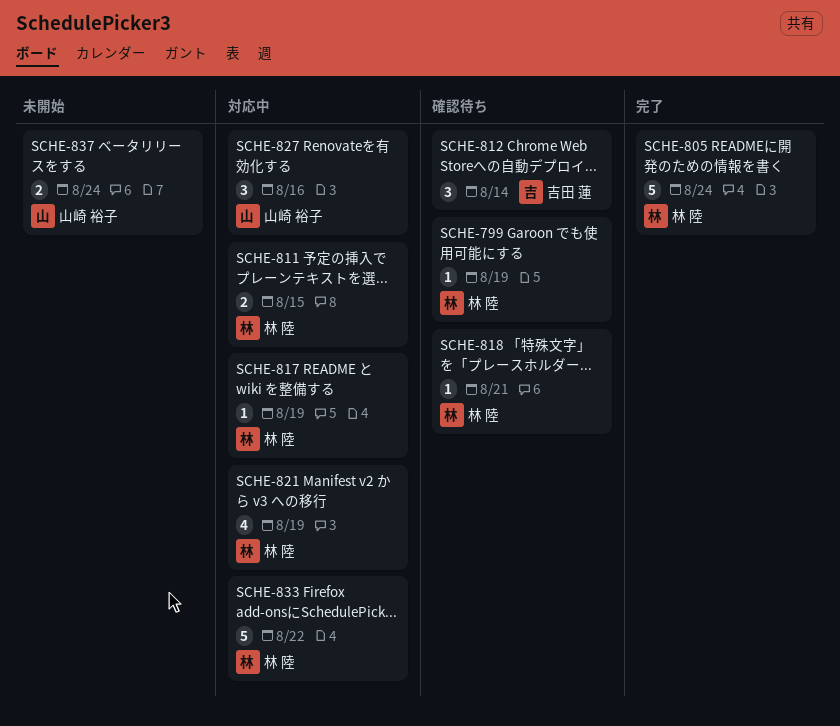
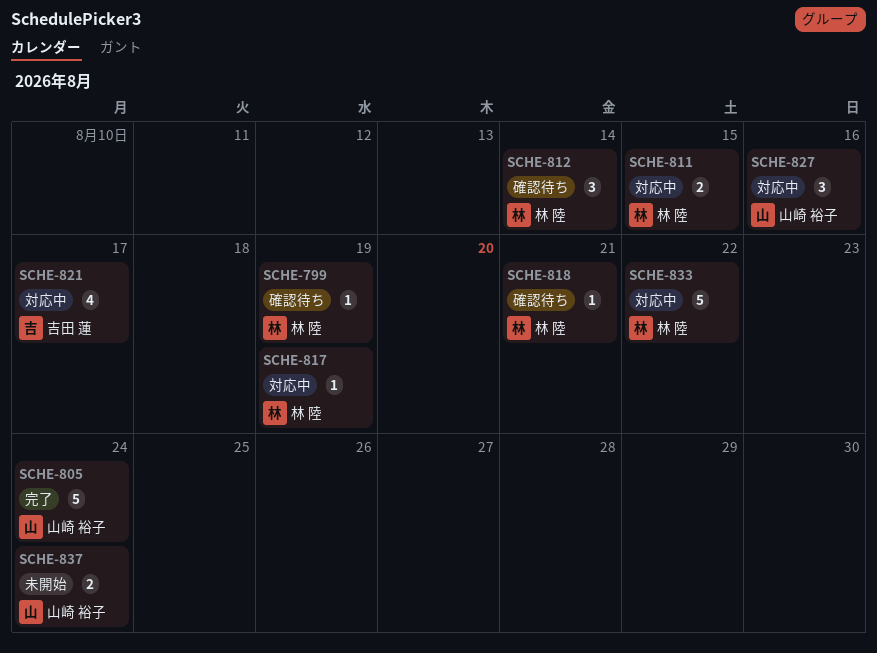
SCHE-805, owner: 林 陸 -> 山崎 裕子
SCHE-812, owner: 吉田 蓮 -> 林 陸
SCHE-821, owner: 林 陸 -> 吉田 蓮
SCHE-821, due: Aug 19 -> Aug 17

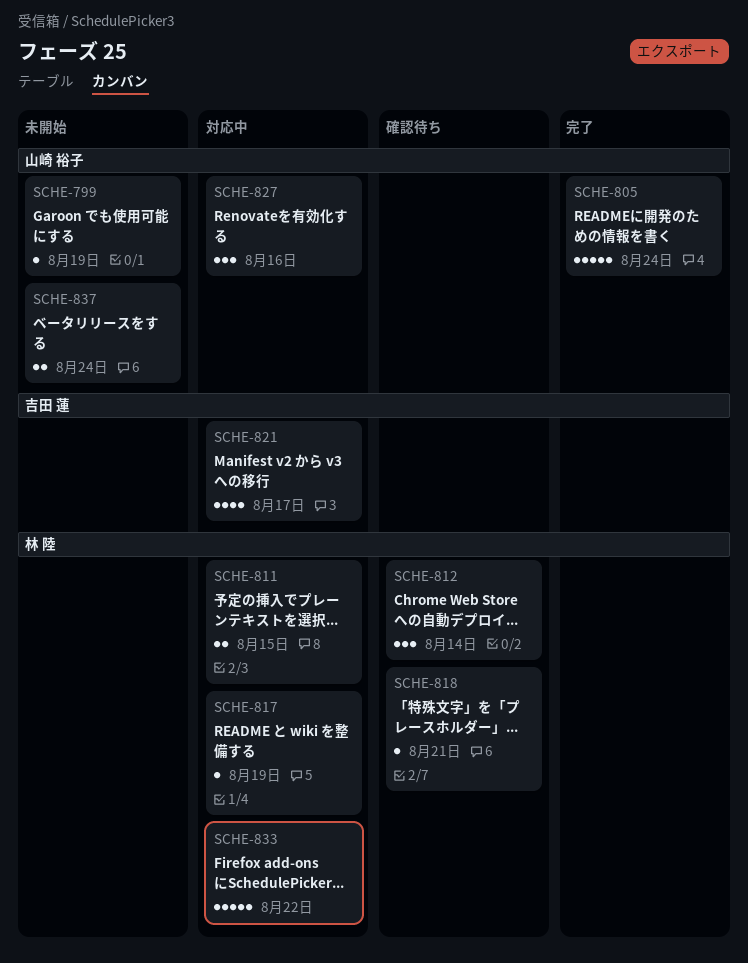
SCHE-799, status: 確認待ち -> 未開始
SCHE-799, owner: 林 陸 -> 山崎 裕子

